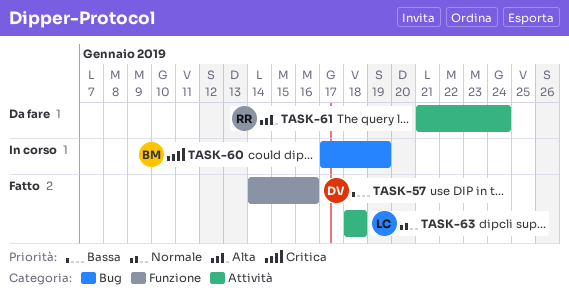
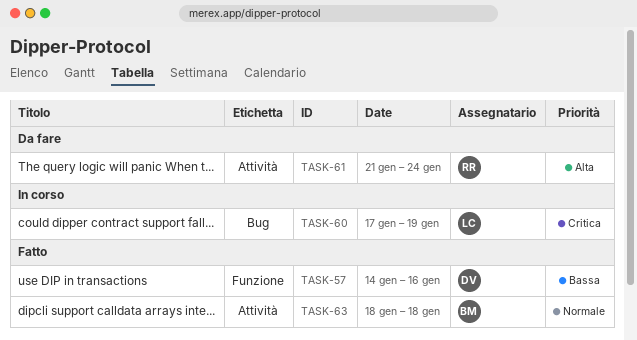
TASK-60, owner: BM -> LC
TASK-63, owner: LC -> BM

